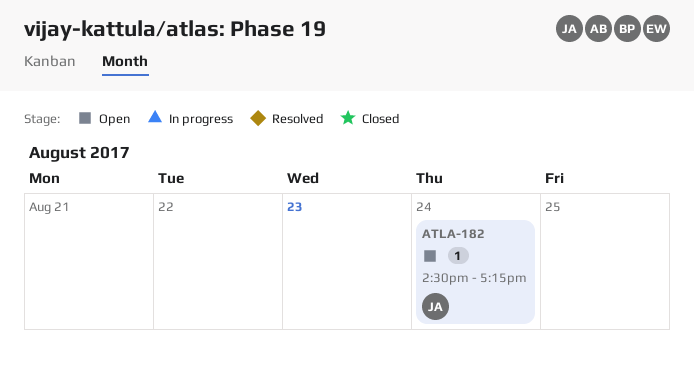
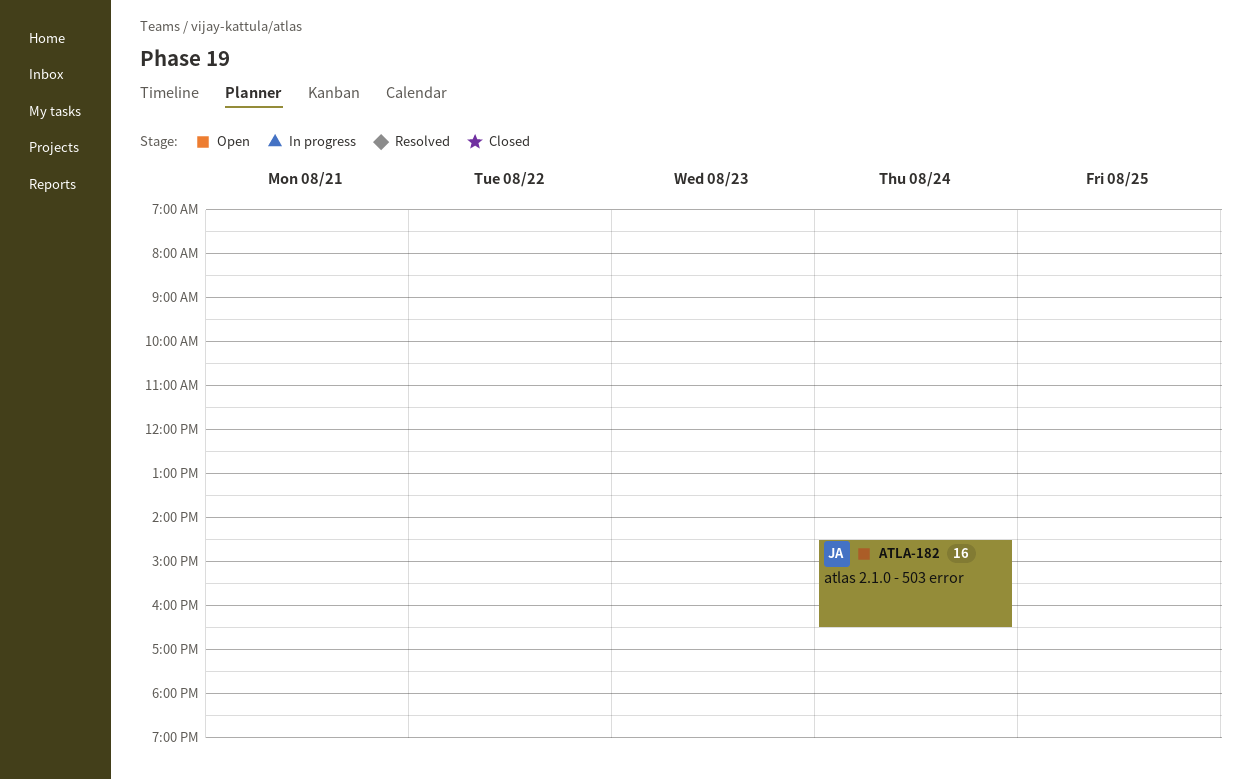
ATLA-182, estimate: 1 -> 16
ATLA-182, ends: 17:15 -> 16:30

